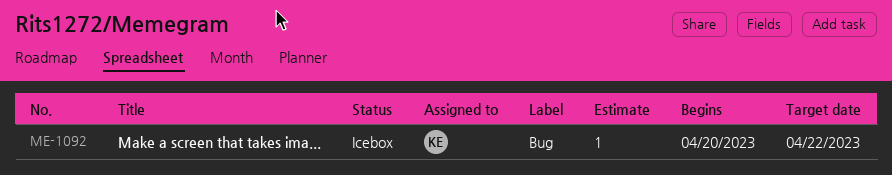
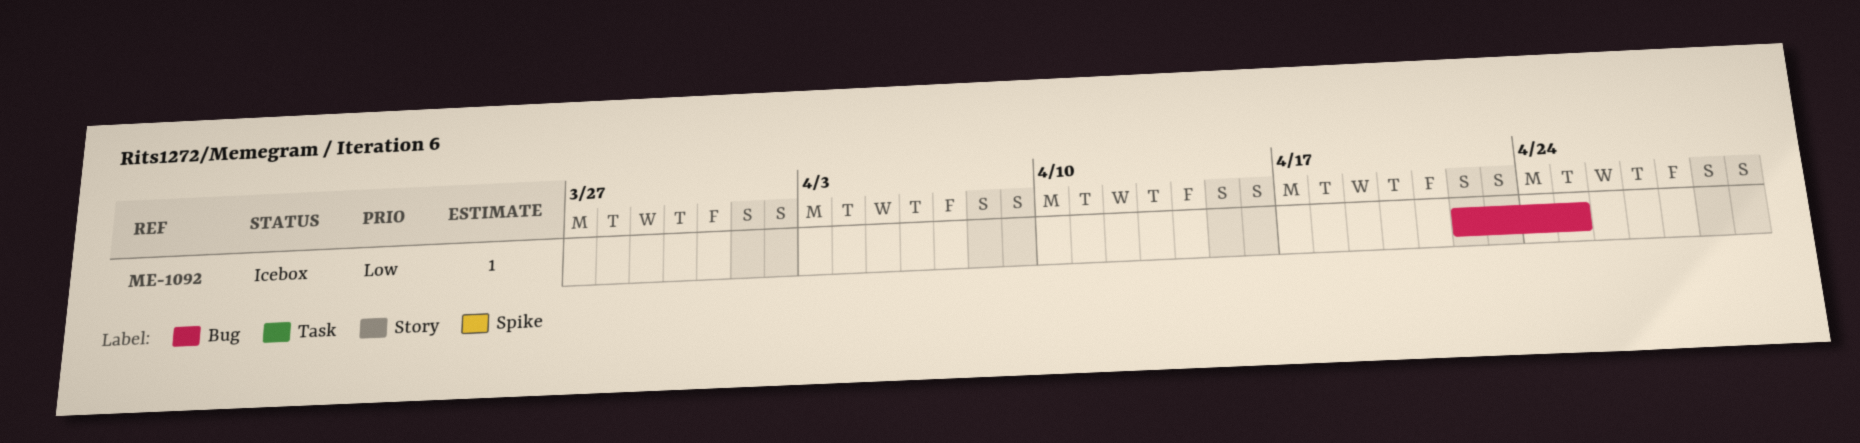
ME-1092, start: Apr 20 -> Apr 22
ME-1092, due: Apr 22 -> Apr 25

